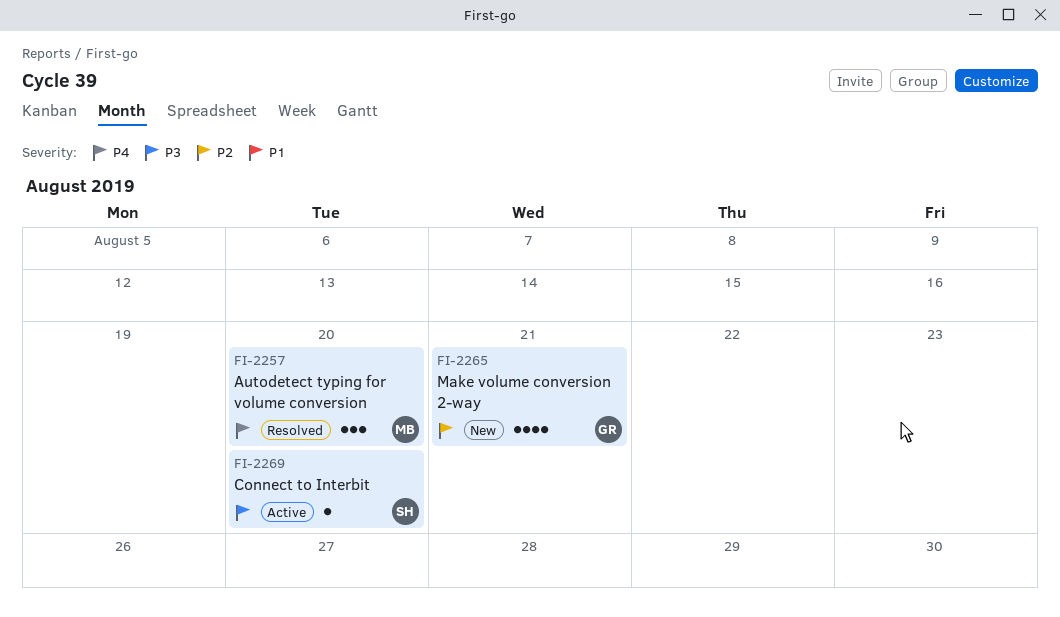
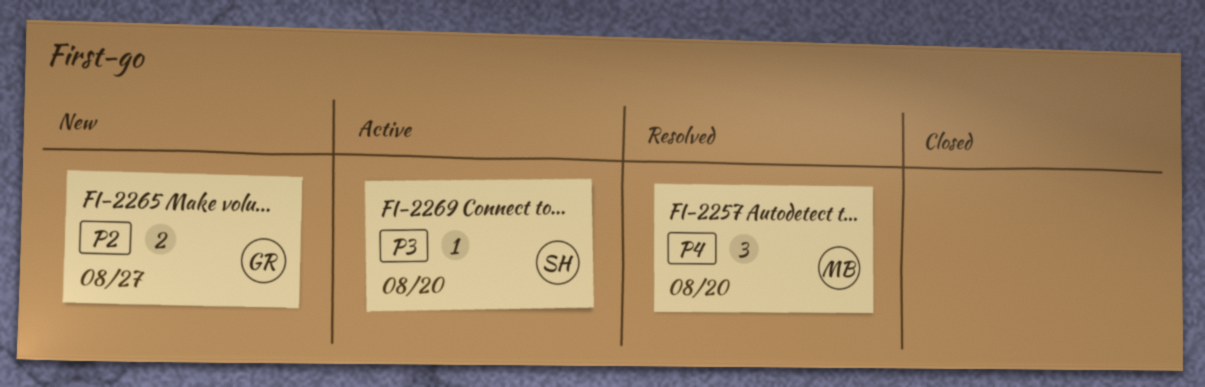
FI-2265, estimate: 4 -> 2
FI-2265, due: Aug 21 -> Aug 27

